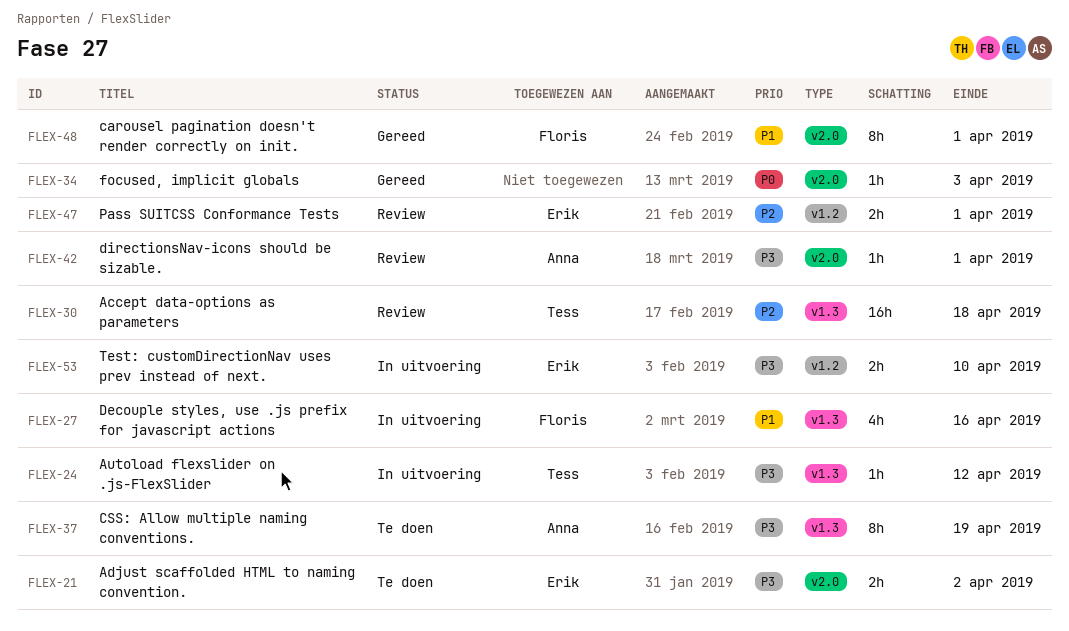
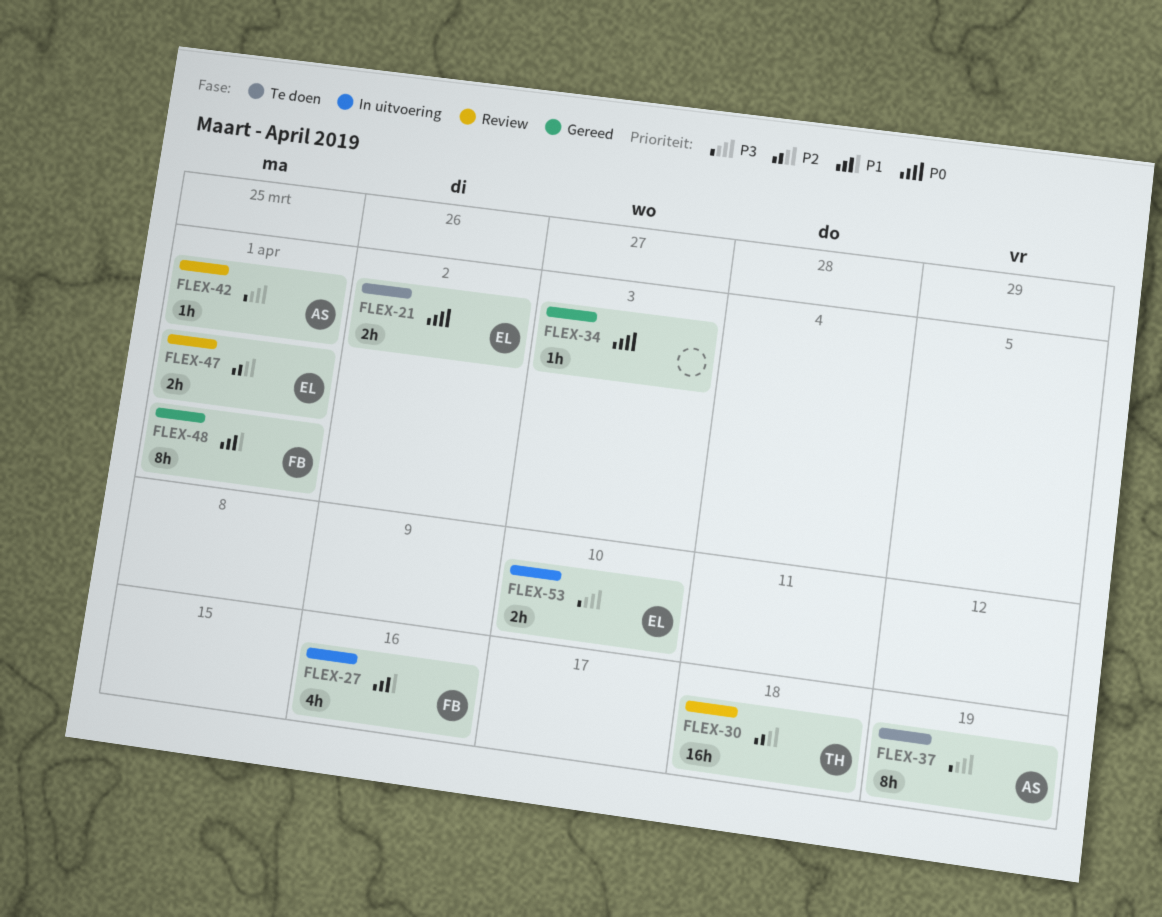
FLEX-21, priority: P3 -> P0
FLEX-24: present -> none

